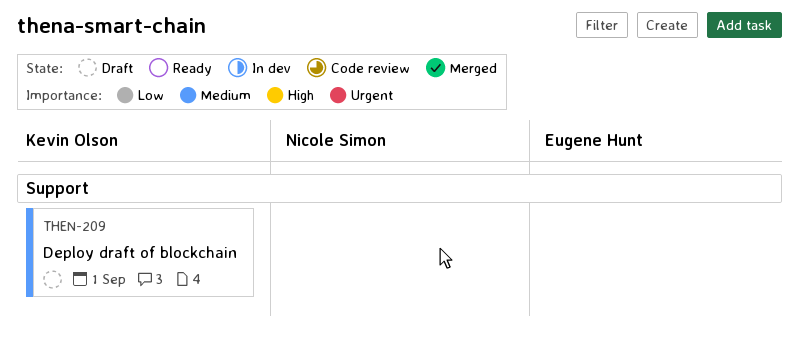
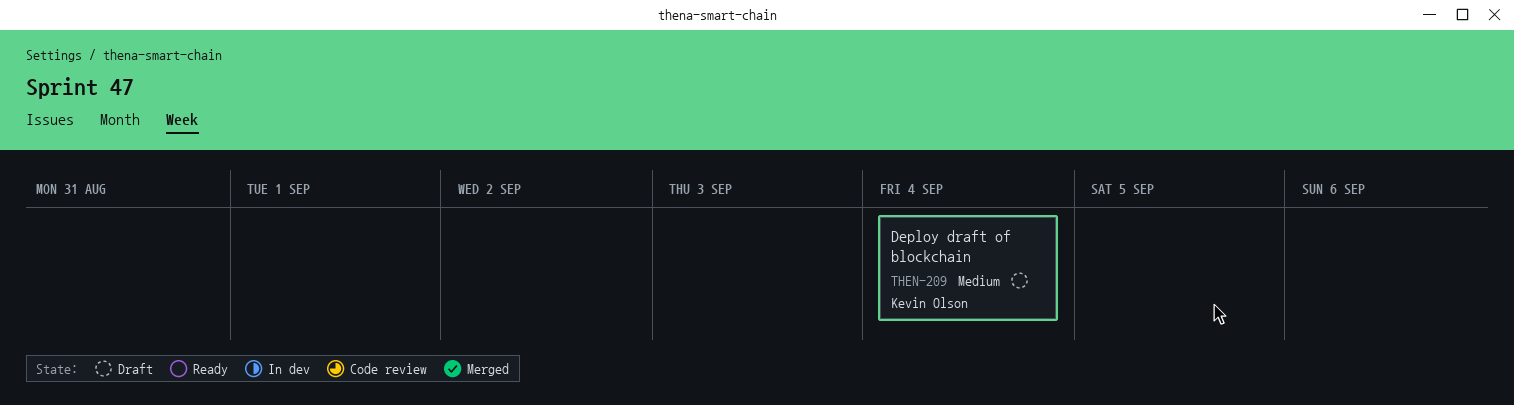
THEN-209, due: Sep 1 -> Sep 4

